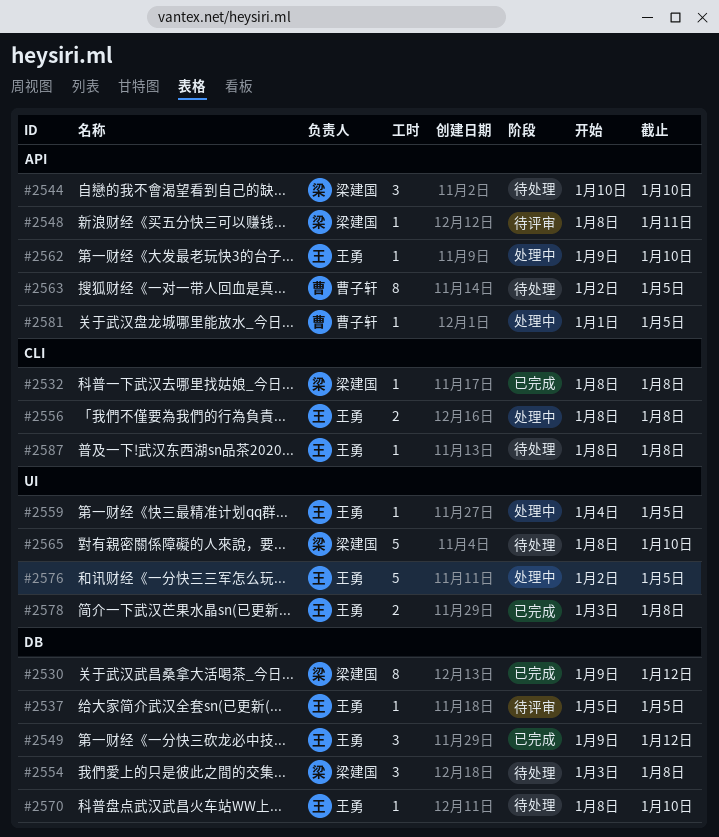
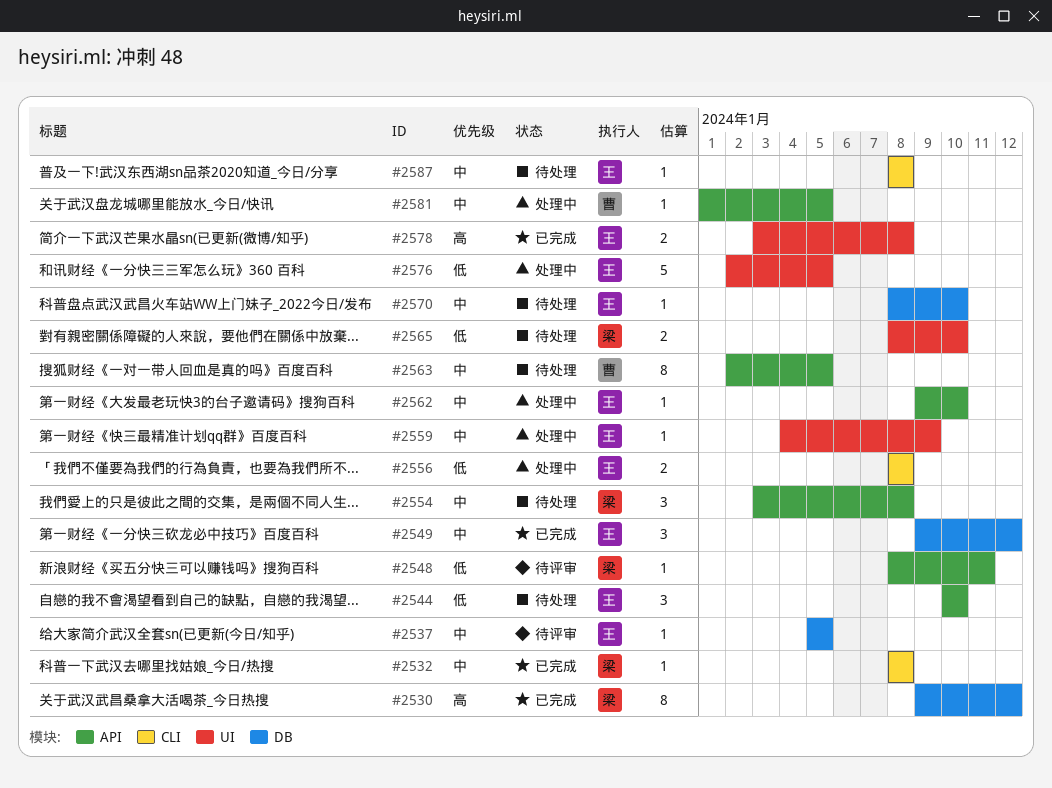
#2544, owner: 梁建国 -> 王勇
#2554, label: DB -> API
#2559, due: Jan 5 -> Jan 9
#2565, estimate: 5 -> 2

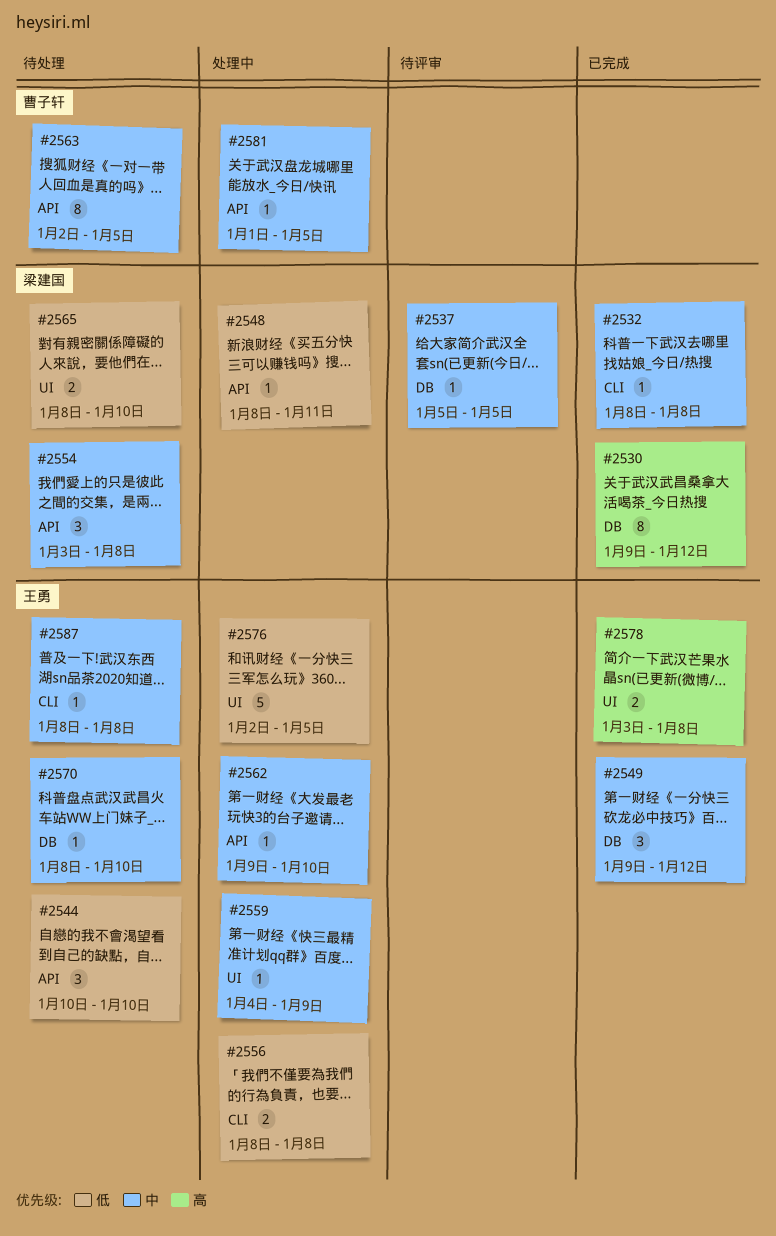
#2537, owner: 王勇 -> 梁建国
#2548, status: 待评审 -> 处理中

